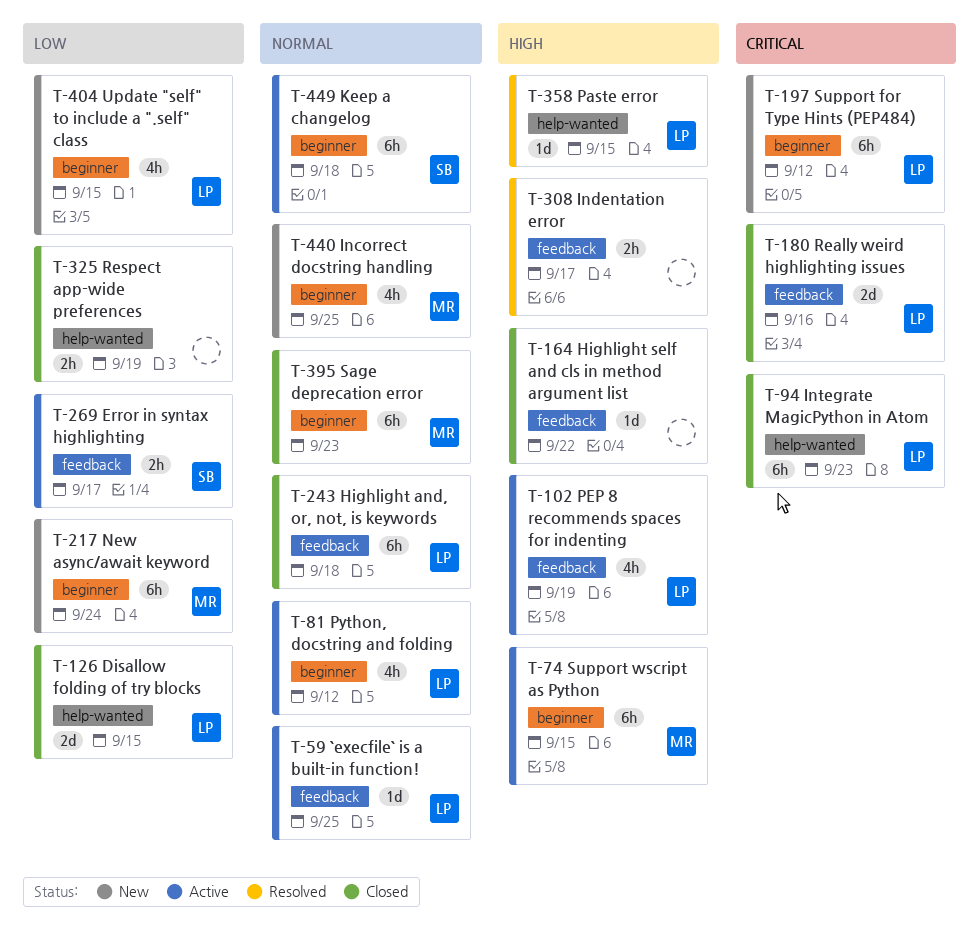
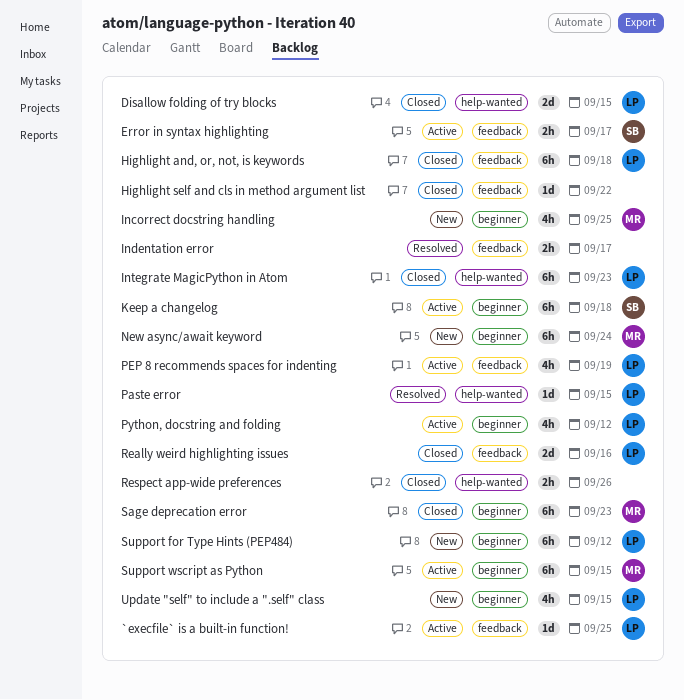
Respect app-wide preferences, due: Sep 19 -> Sep 26

